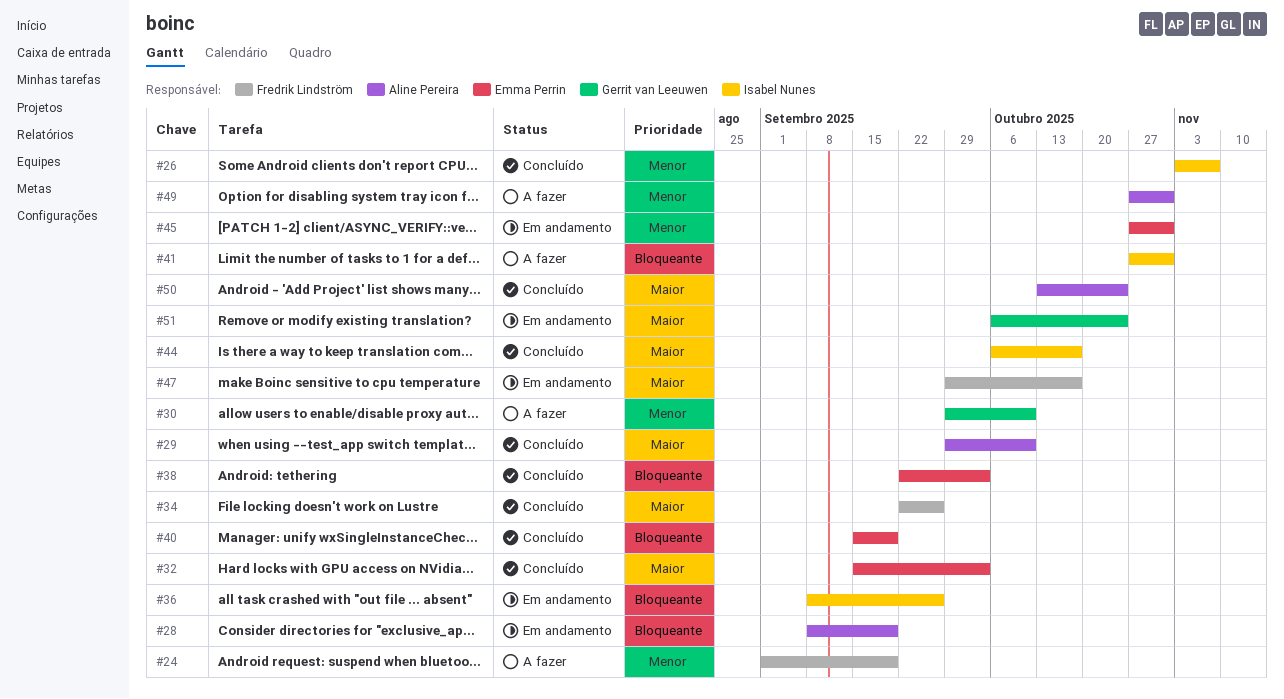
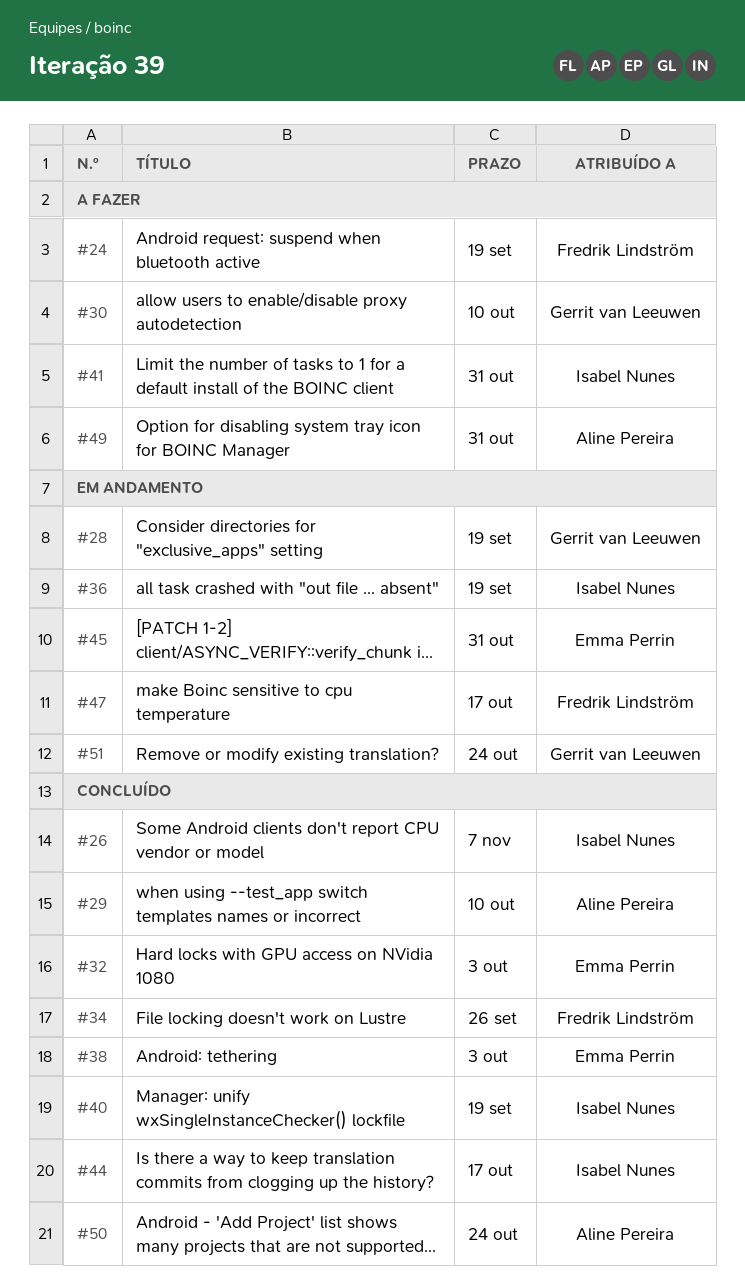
#28, owner: Aline Pereira -> Gerrit van Leeuwen
#36, due: Sep 26 -> Sep 19
#40, owner: Emma Perrin -> Isabel Nunes

